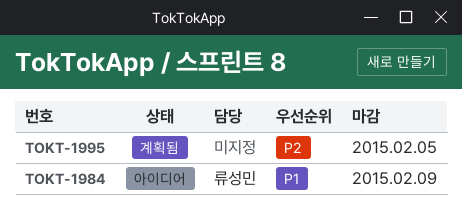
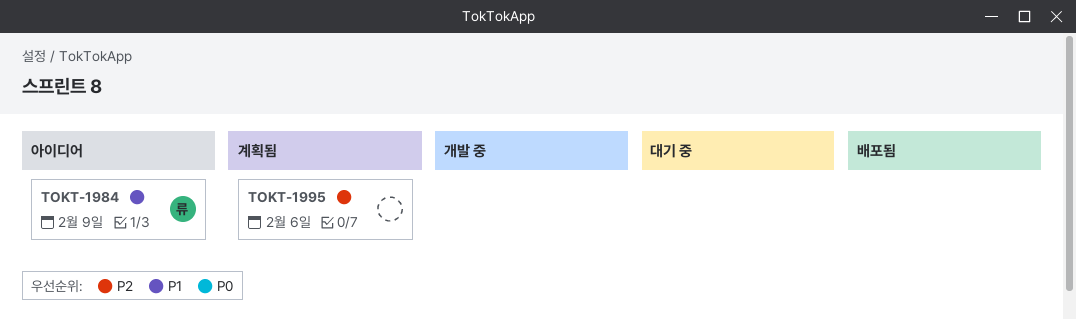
TOKT-1995, due: Feb 5 -> Feb 6

